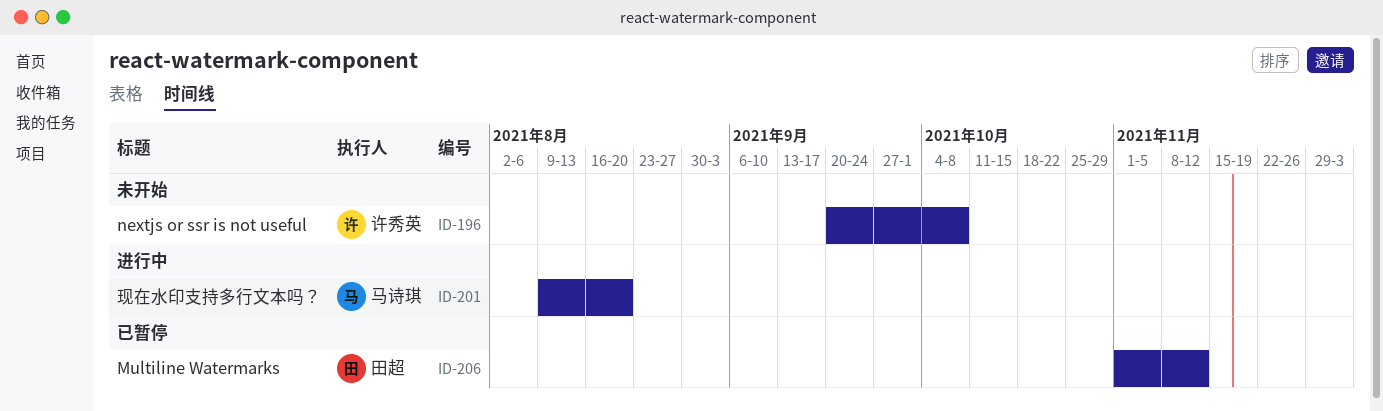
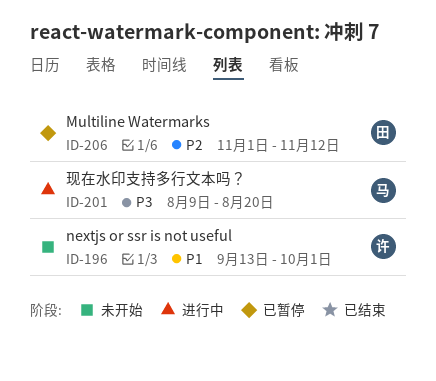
ID-196, start: Sep 20 -> Sep 13
ID-196, due: Oct 8 -> Oct 1

